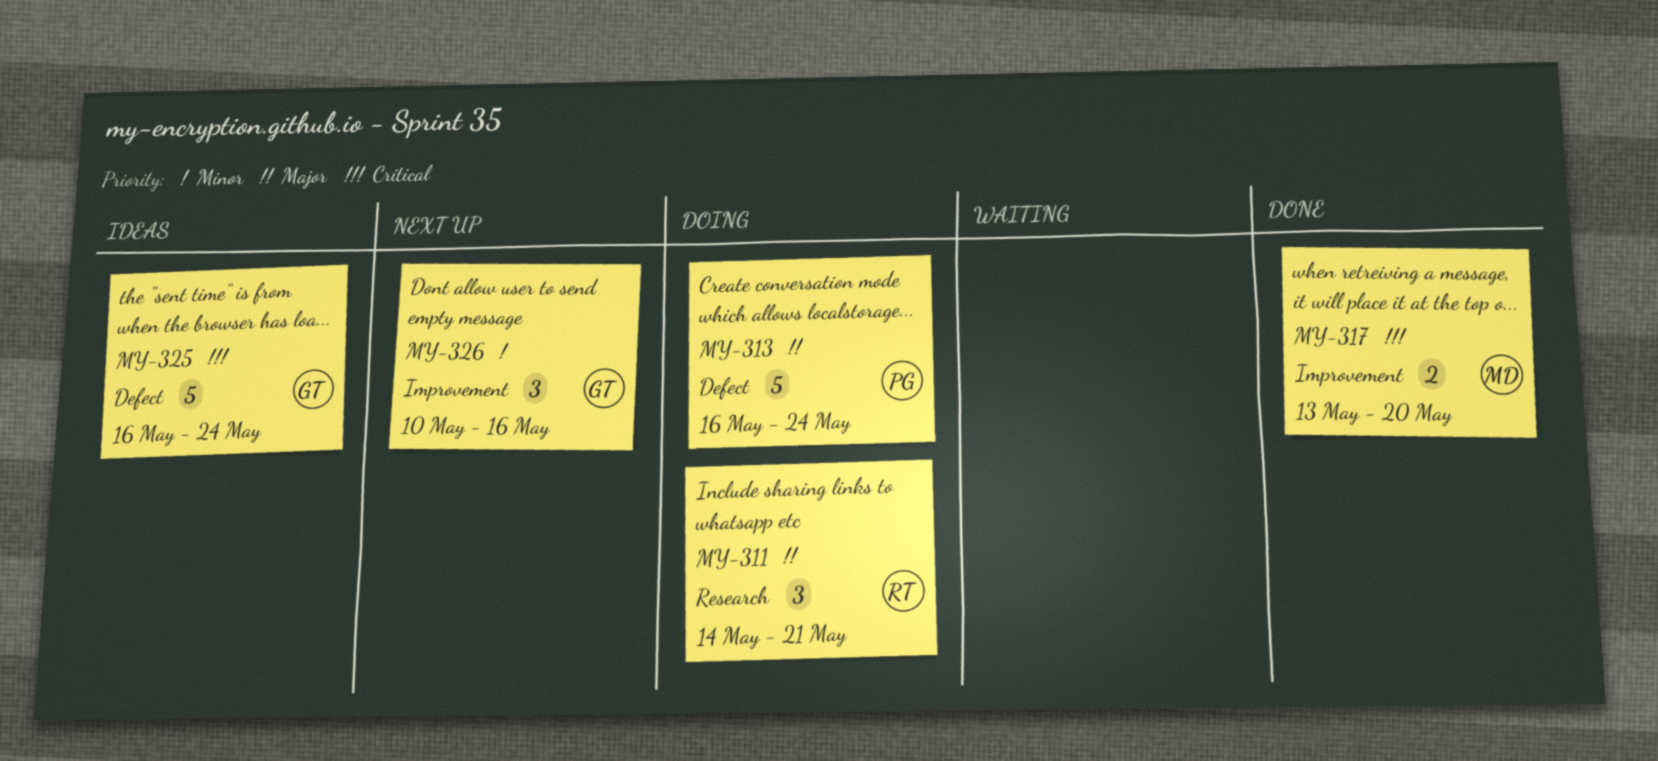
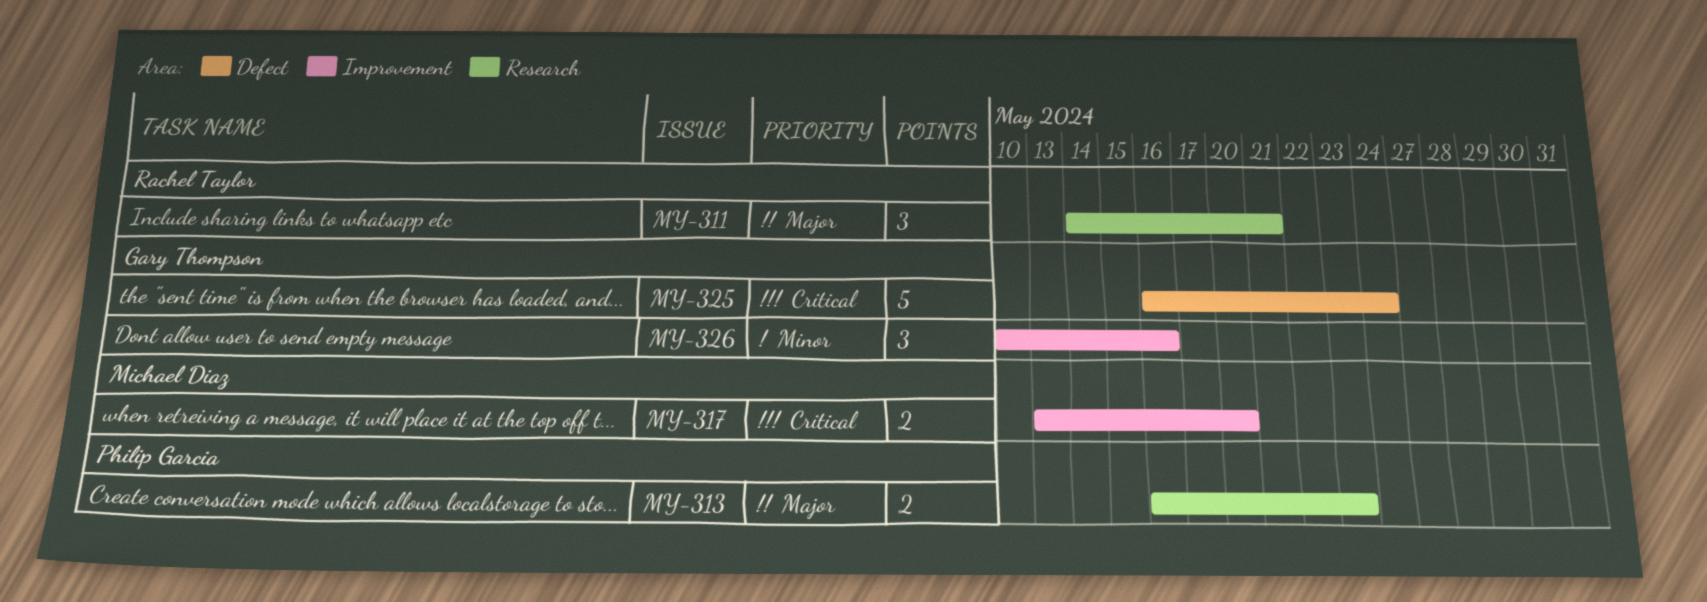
MY-313, label: Defect -> Research
MY-313, estimate: 5 -> 2
MY-313, due: May 24 -> May 23

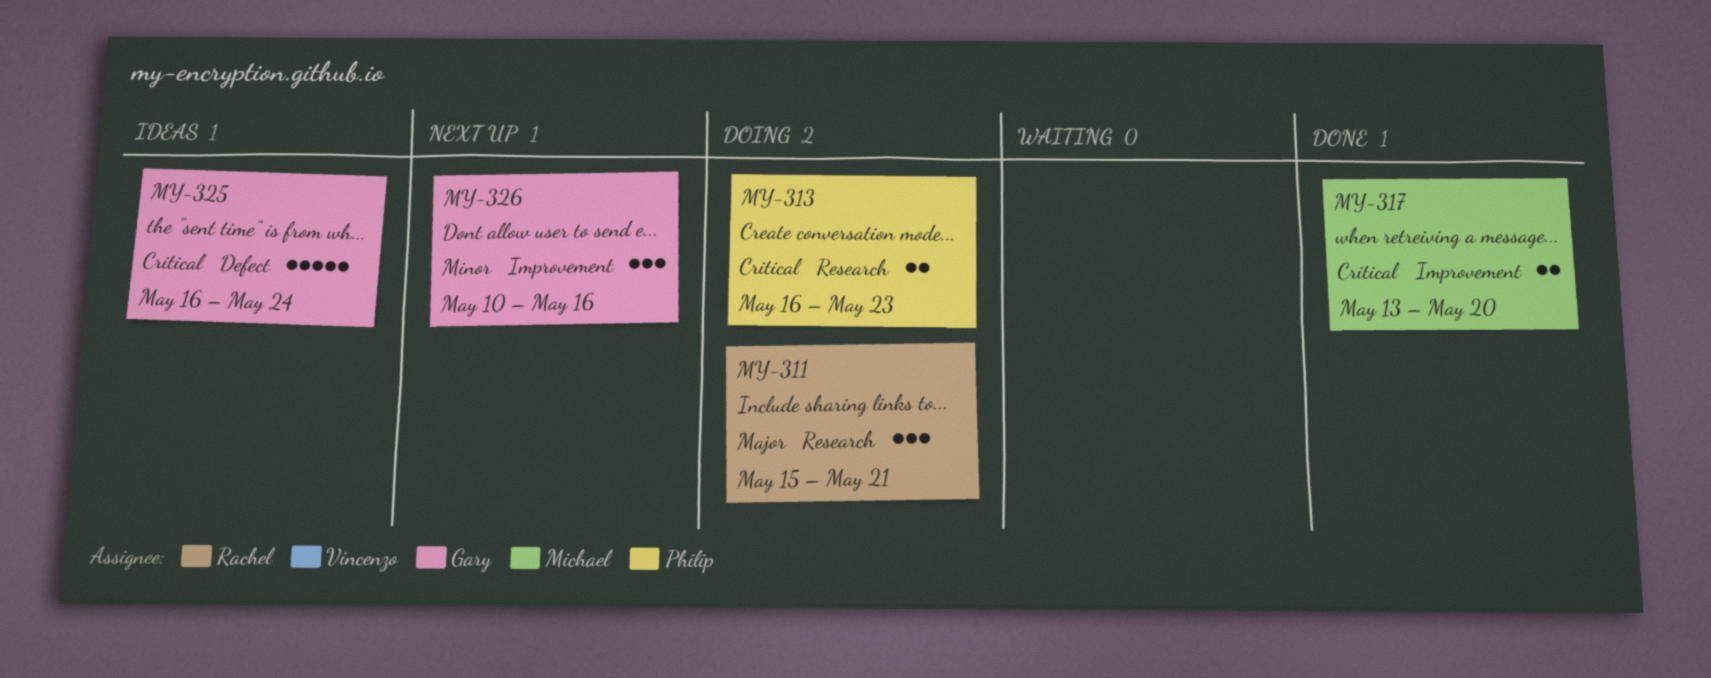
MY-311, start: May 14 -> May 15
MY-313, priority: Major -> Critical

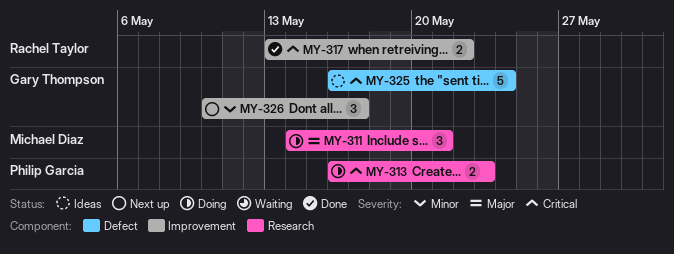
MY-311, owner: Rachel Taylor -> Michael Diaz
MY-311, start: May 15 -> May 14
MY-317, owner: Michael Diaz -> Rachel Taylor
MY-317, due: May 20 -> May 22
MY-326, due: May 16 -> May 17

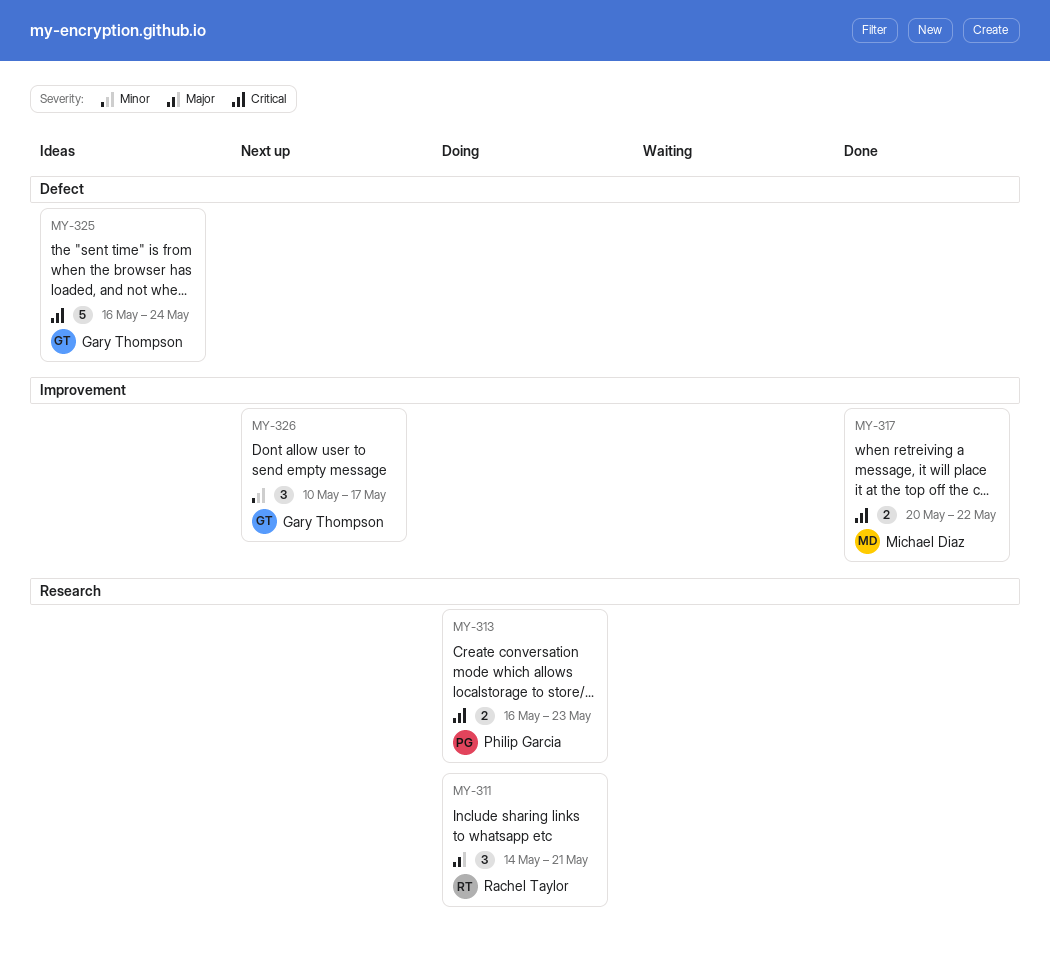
MY-311, owner: Michael Diaz -> Rachel Taylor
MY-317, owner: Rachel Taylor -> Michael Diaz
MY-317, start: May 13 -> May 20

